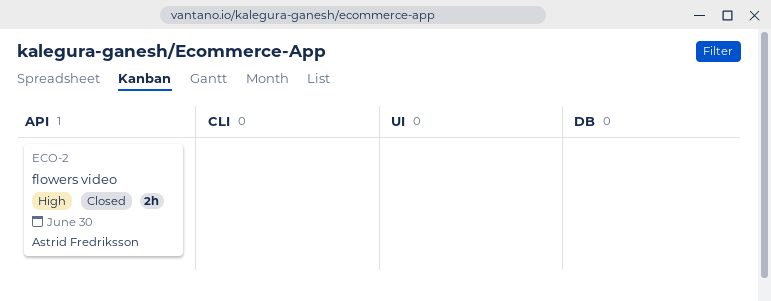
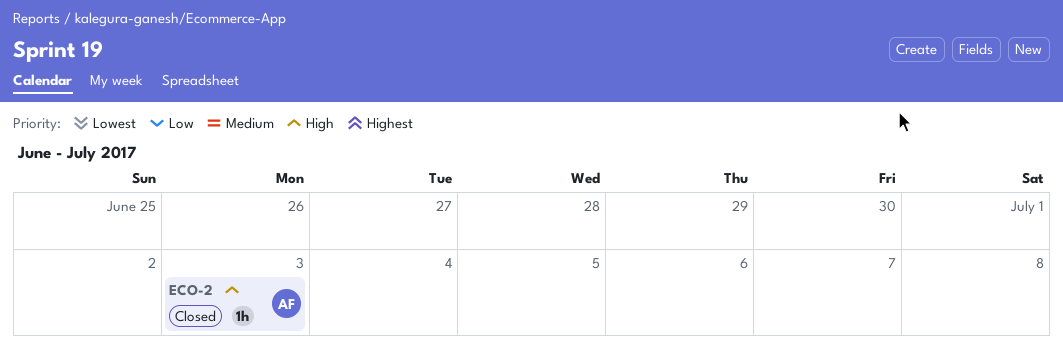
ECO-2, estimate: 2h -> 1h
ECO-2, due: Jun 30 -> Jul 3

